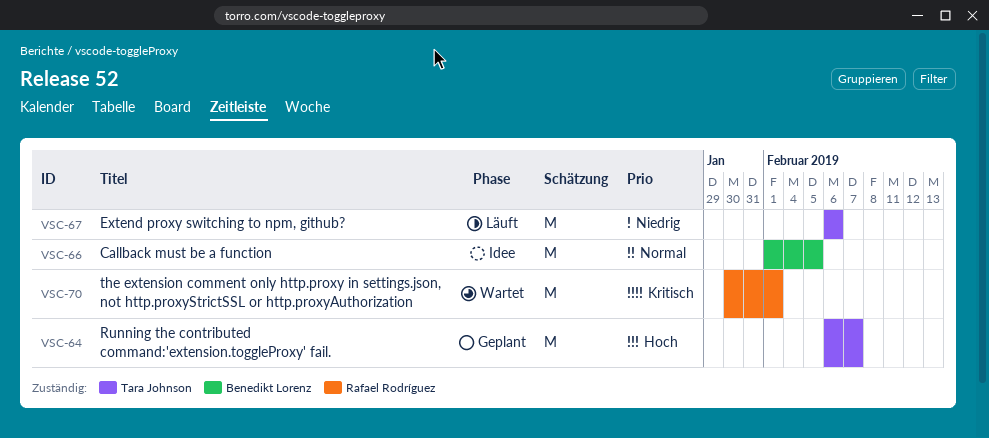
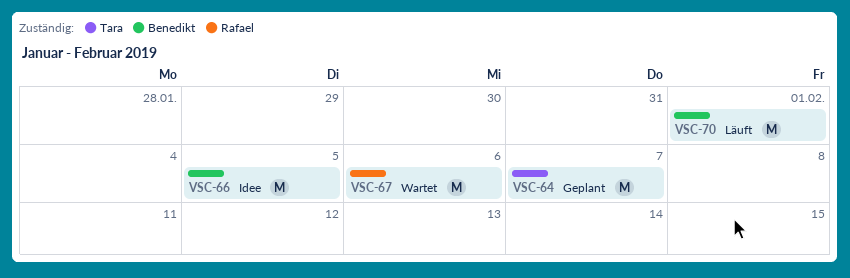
VSC-67, status: Läuft -> Wartet
VSC-67, owner: Tara Johnson -> Rafael Rodríguez
VSC-70, status: Wartet -> Läuft
VSC-70, owner: Rafael Rodríguez -> Benedikt Lorenz

